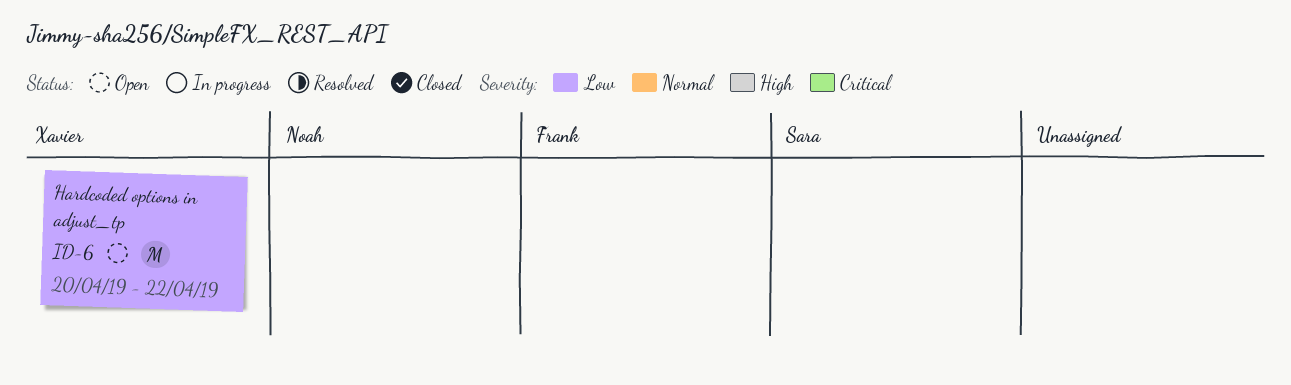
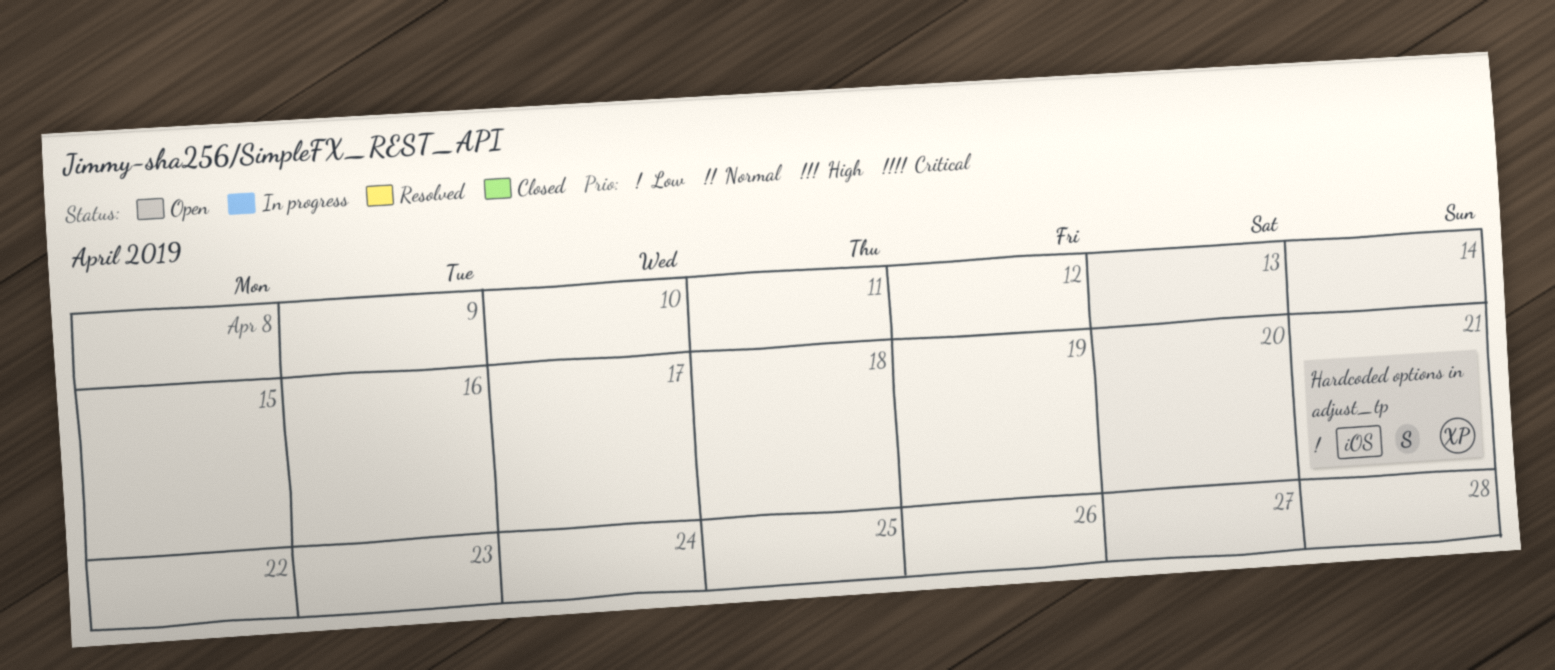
Hardcoded options in adjust_tp, estimate: M -> S
Hardcoded options in adjust_tp, due: Apr 22 -> Apr 21

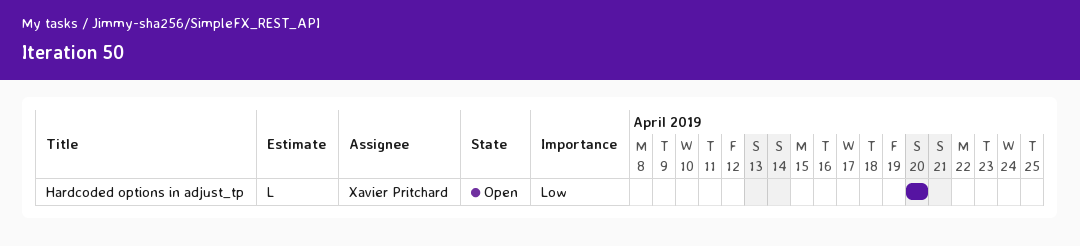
Hardcoded options in adjust_tp, estimate: S -> L
Hardcoded options in adjust_tp, due: Apr 21 -> Apr 20

